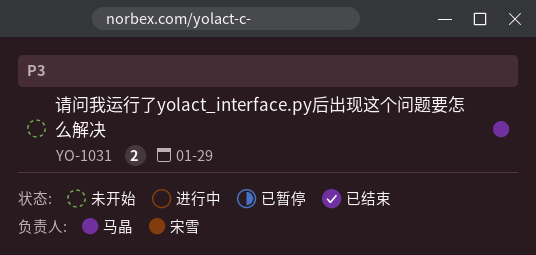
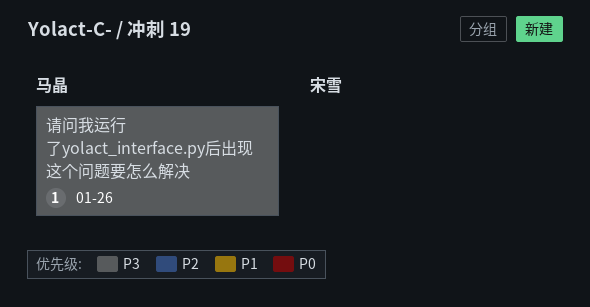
请问我运行了yolact_interface.py后出现这个问题要怎么解决, estimate: 2 -> 1
请问我运行了yolact_interface.py后出现这个问题要怎么解决, due: Jan 29 -> Jan 26

